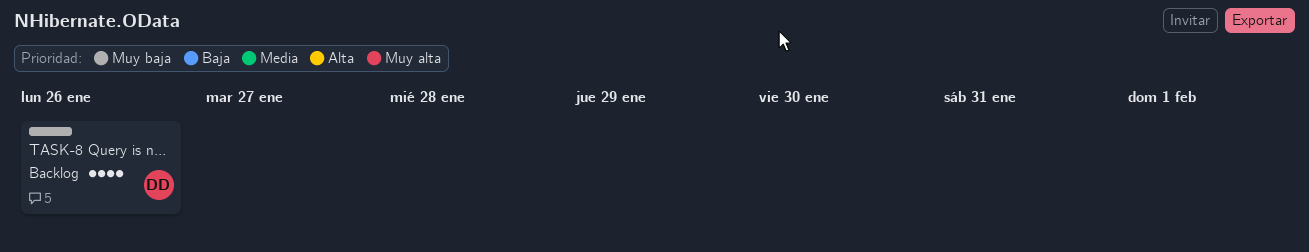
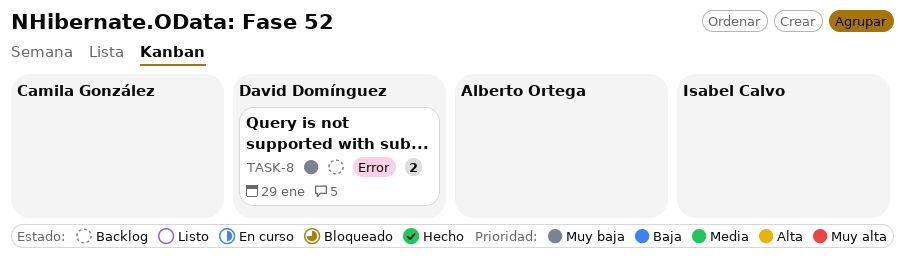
TASK-8, estimate: 4 -> 2
TASK-8, due: Jan 26 -> Jan 29

